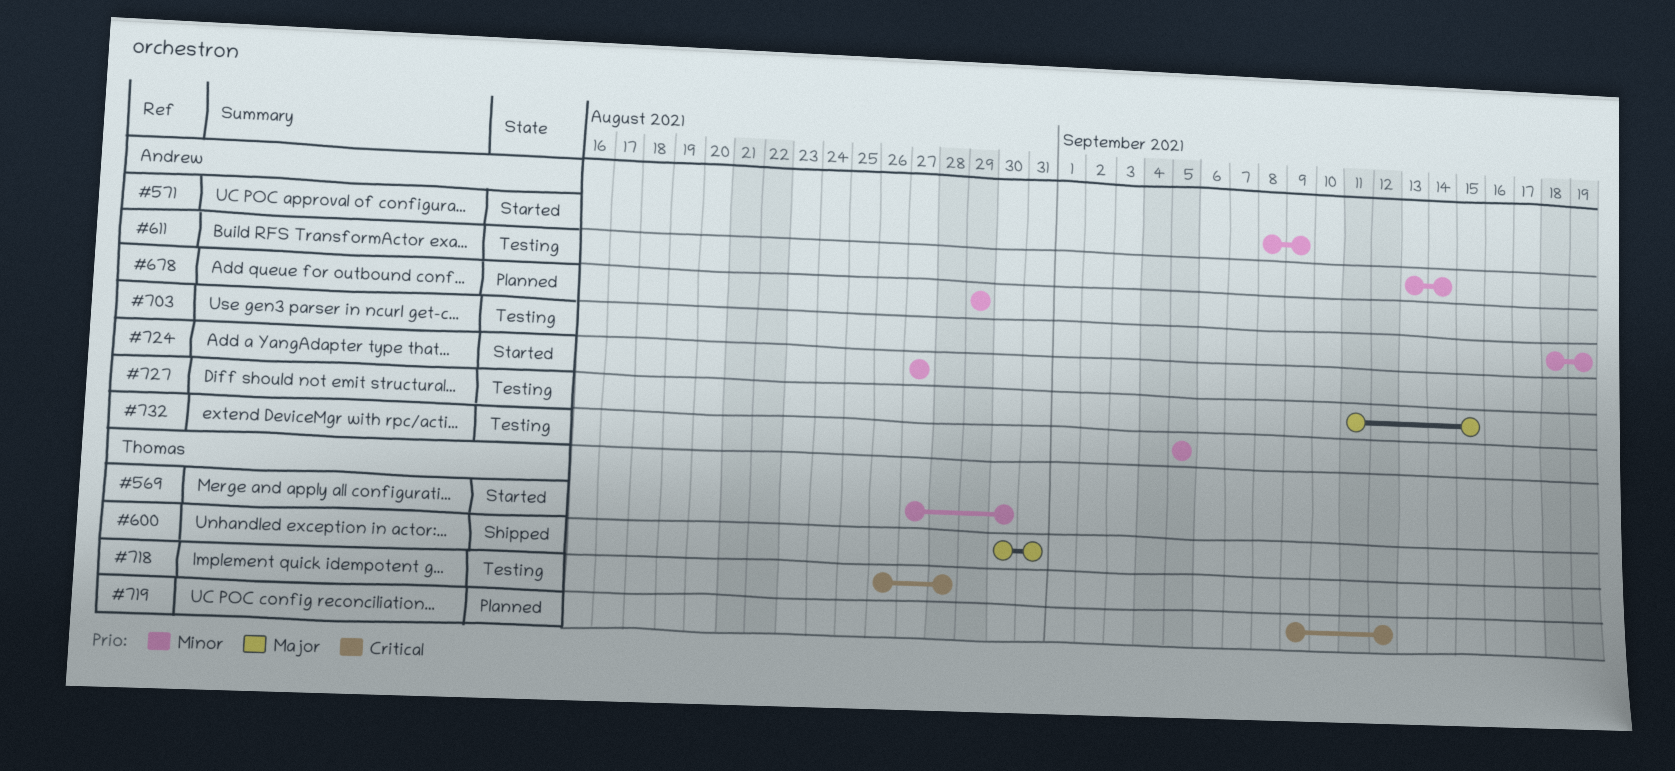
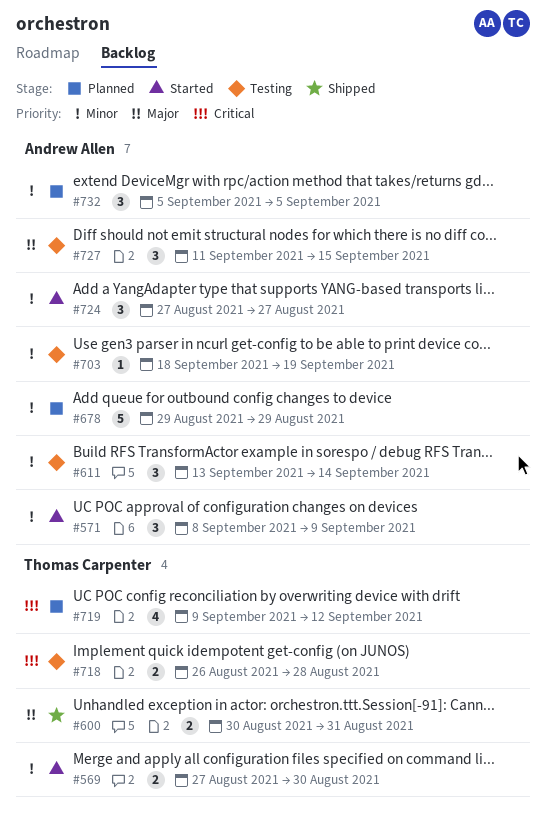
#732, status: Testing -> Planned

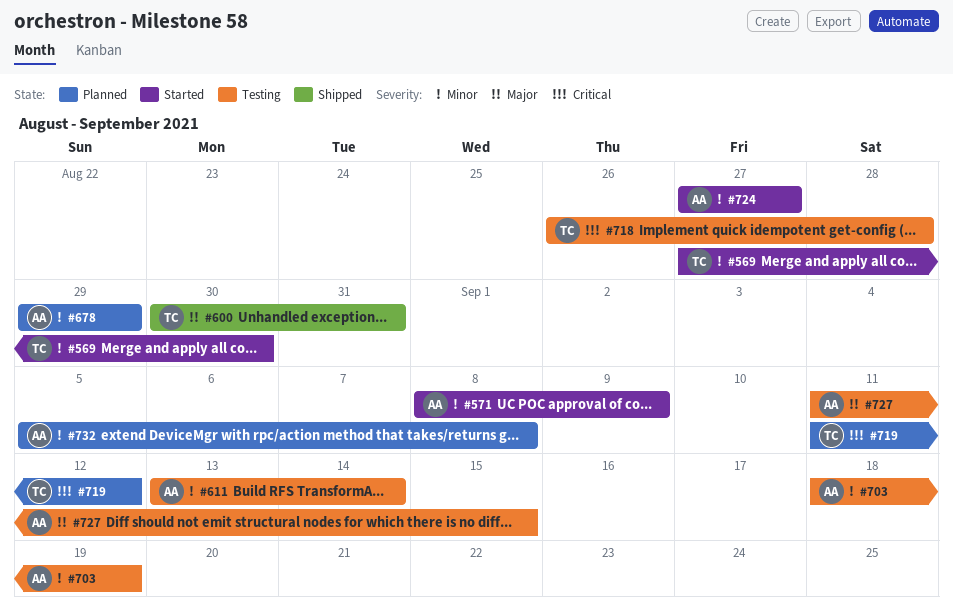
#719, start: Sep 9 -> Sep 11
#732, due: Sep 5 -> Sep 8

